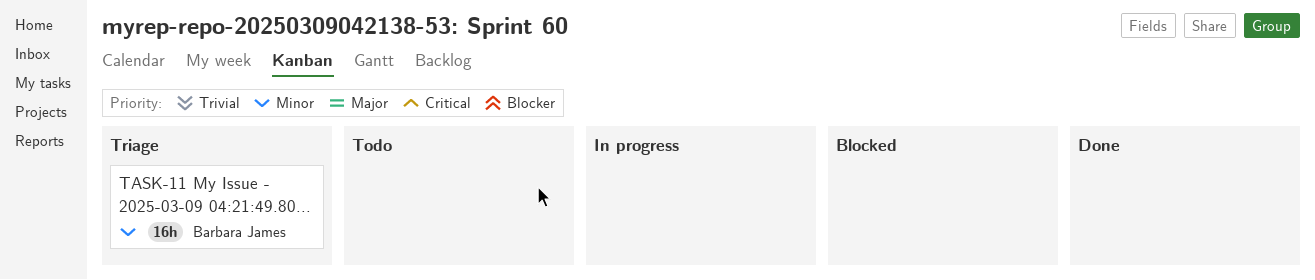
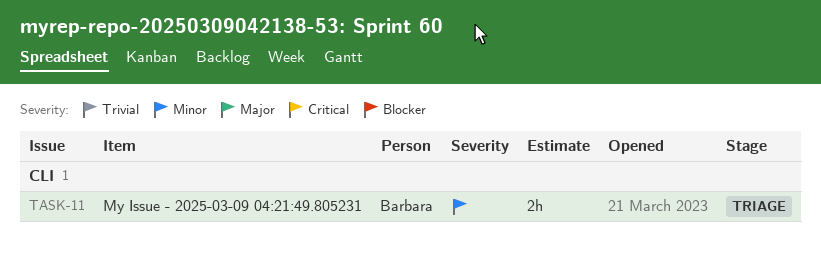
TASK-11, estimate: 16h -> 2h

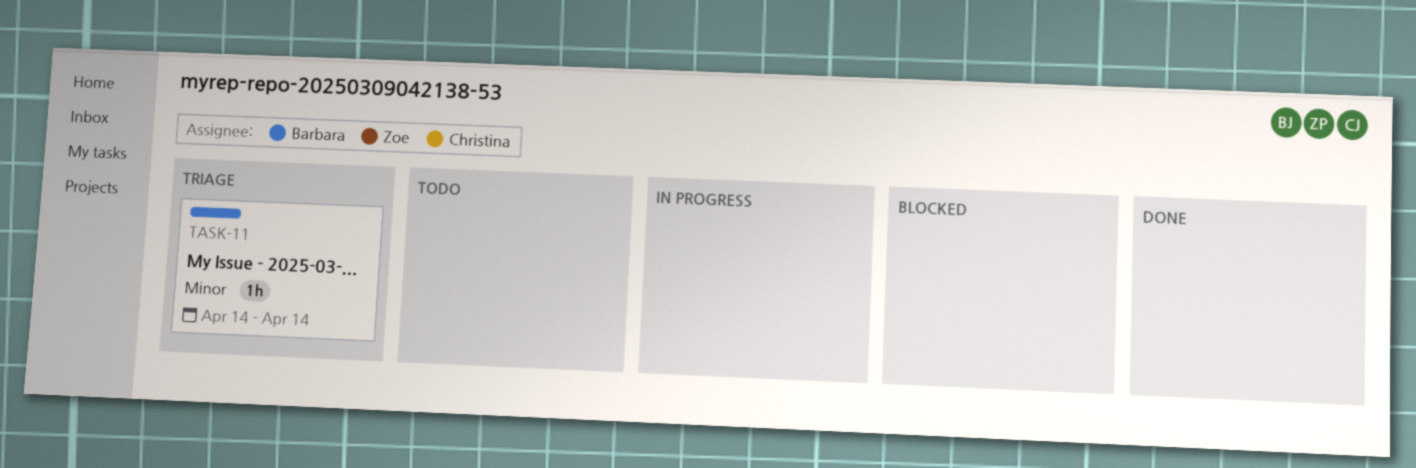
TASK-11, estimate: 2h -> 1h

